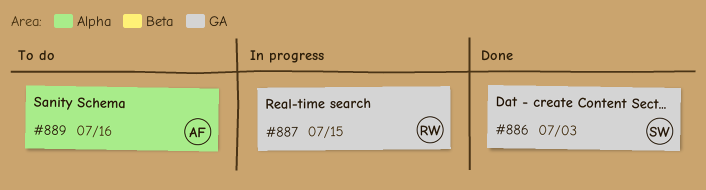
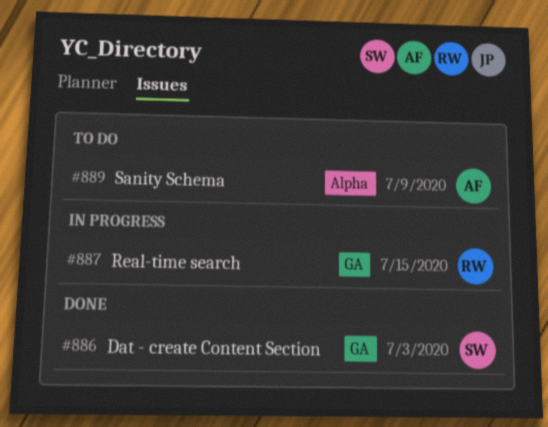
#889, due: Jul 16 -> Jul 9

